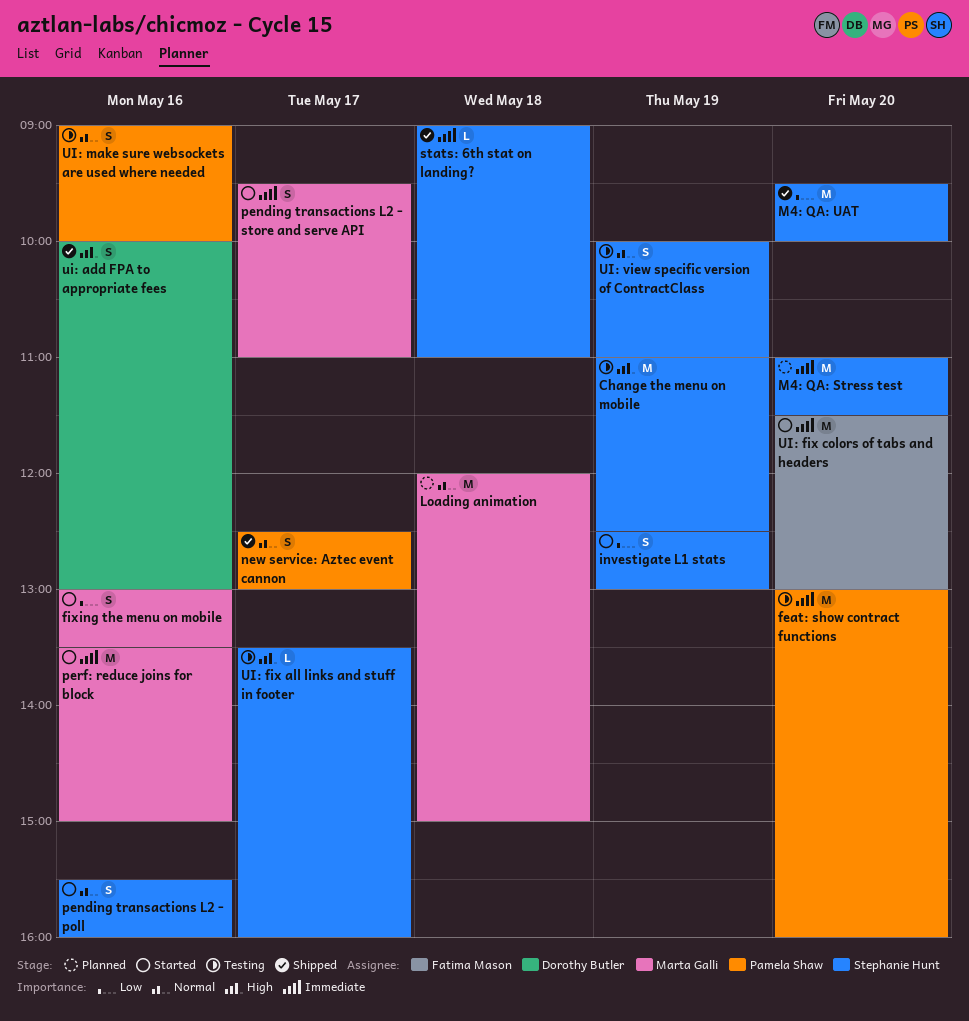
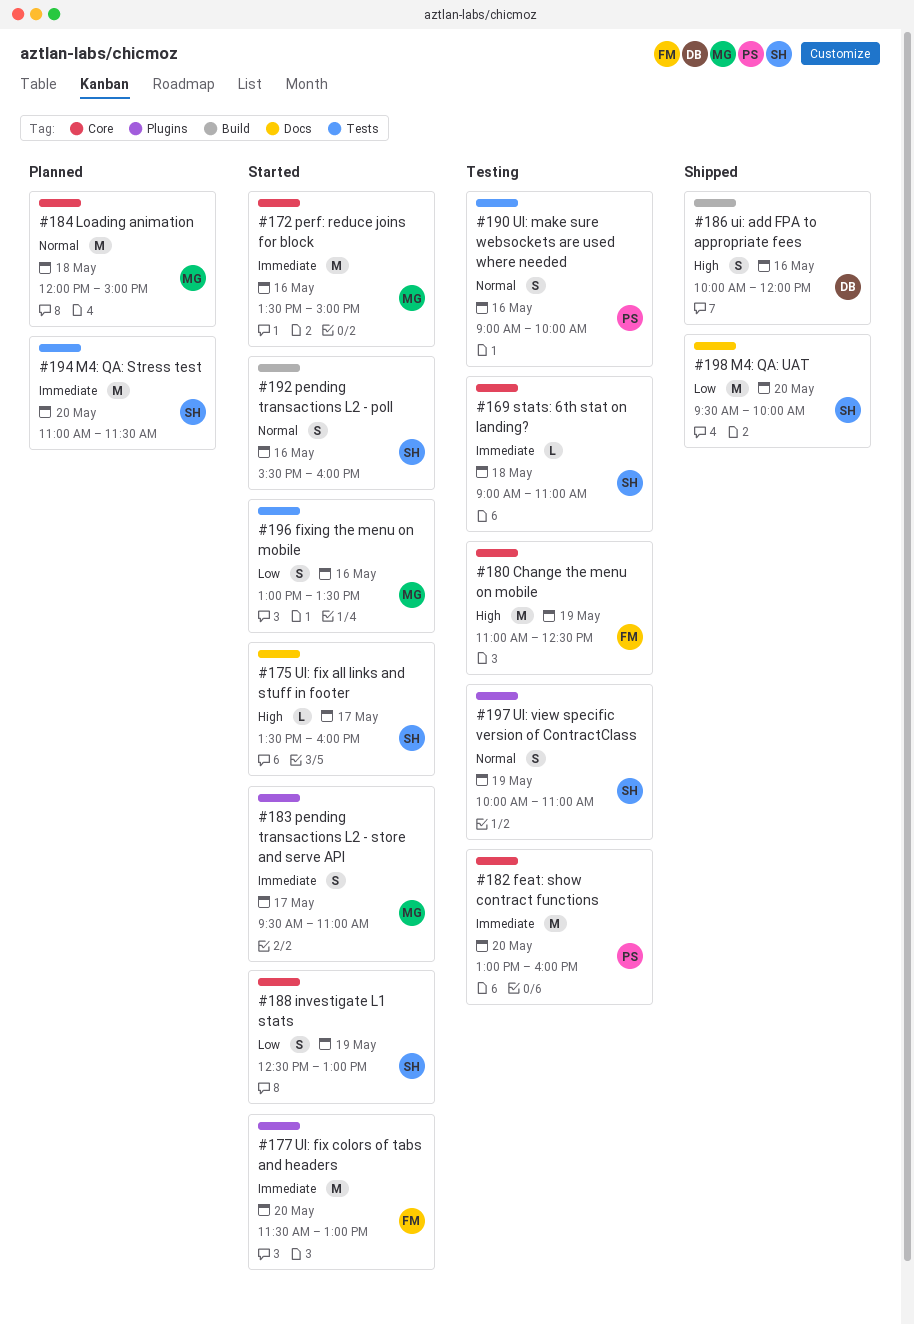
Change the menu on mobile, owner: Stephanie Hunt -> Fatima Mason
new service: Aztec event cannon: present -> none
stats: 6th stat on landing?, status: Shipped -> Testing
ui: add FPA to appropriate fees, ends: 13:00 -> 12:00
UI: fix all links and stuff in footer, status: Testing -> Started

